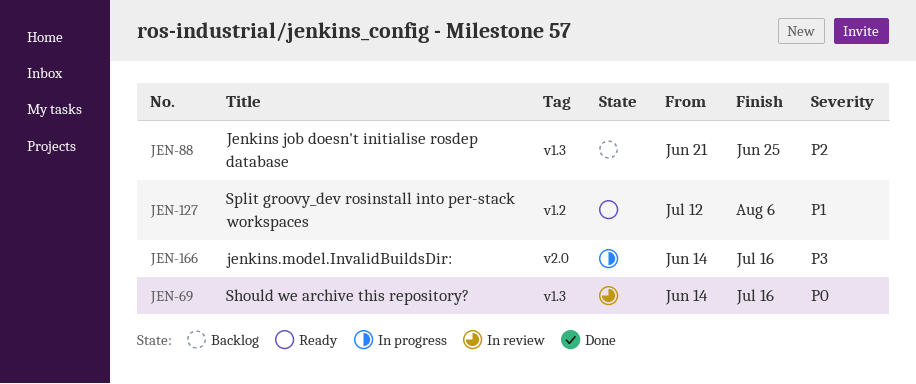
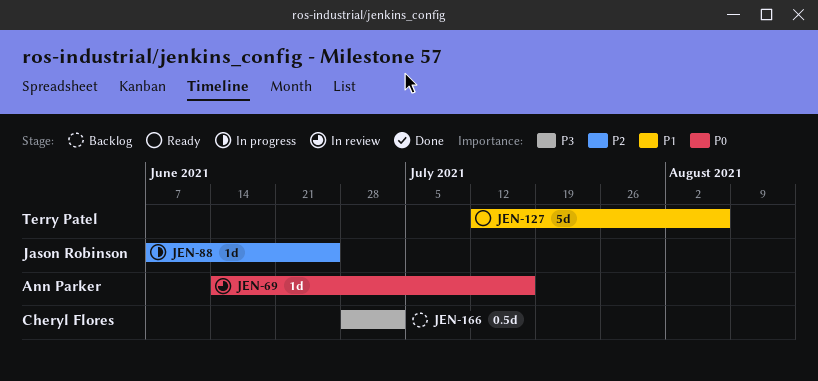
JEN-88, status: Backlog -> In progress
JEN-88, start: Jun 21 -> Jun 7
JEN-166, status: In progress -> Backlog
JEN-166, start: Jun 14 -> Jun 28
JEN-166, due: Jul 16 -> Jul 2

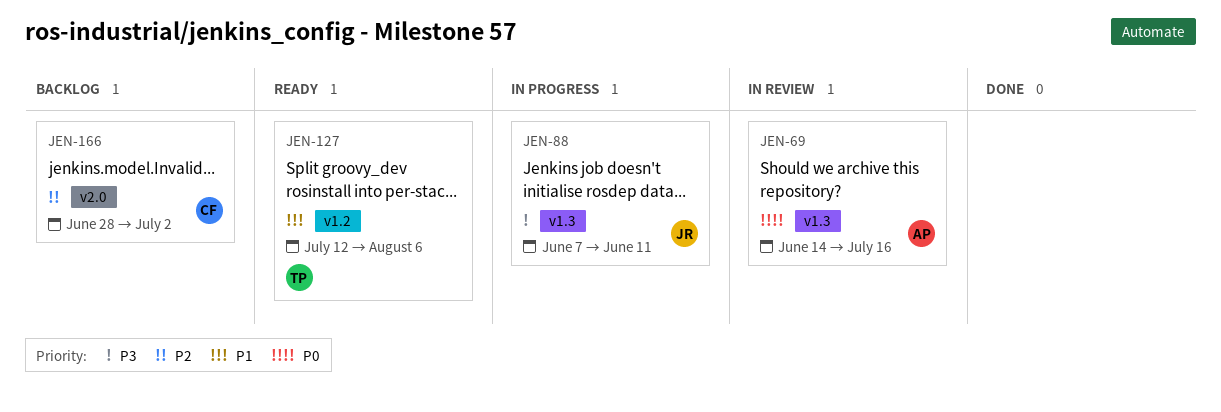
JEN-88, priority: P2 -> P3
JEN-88, due: Jun 25 -> Jun 11
JEN-166, priority: P3 -> P2

